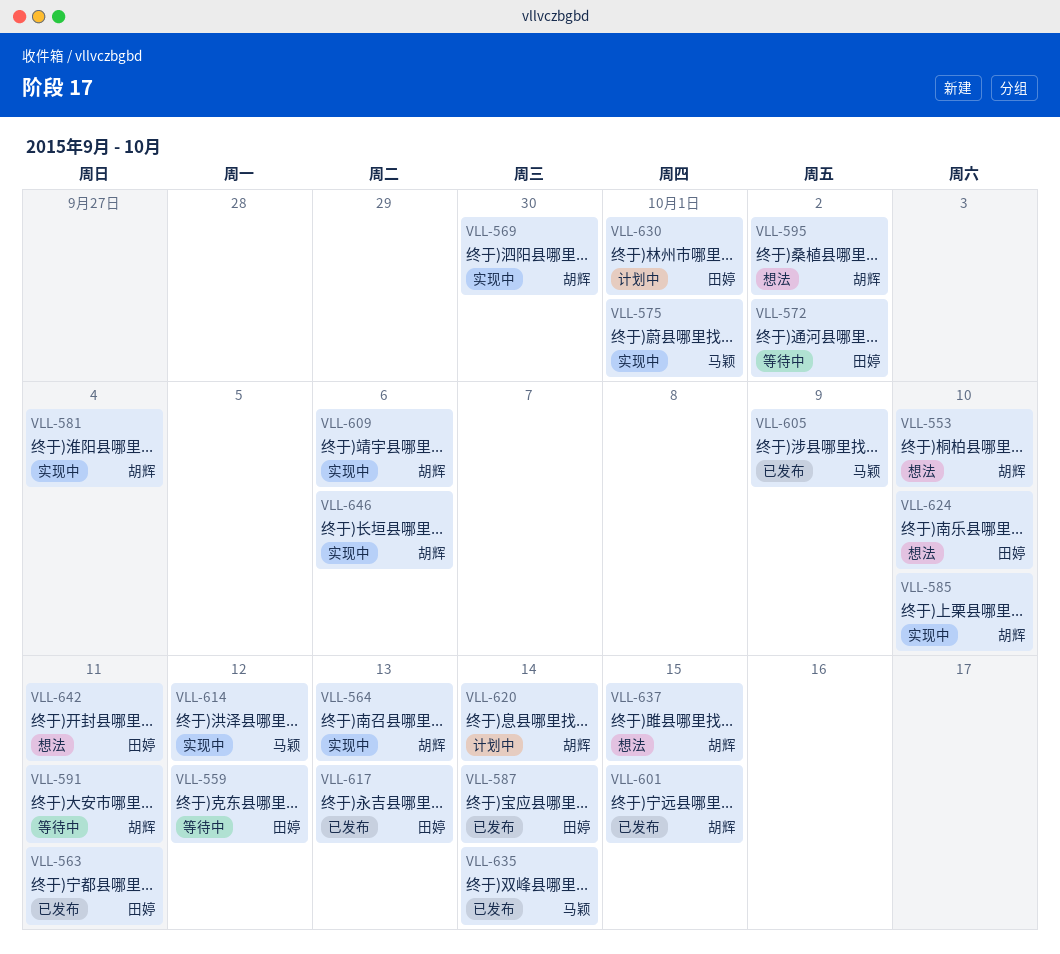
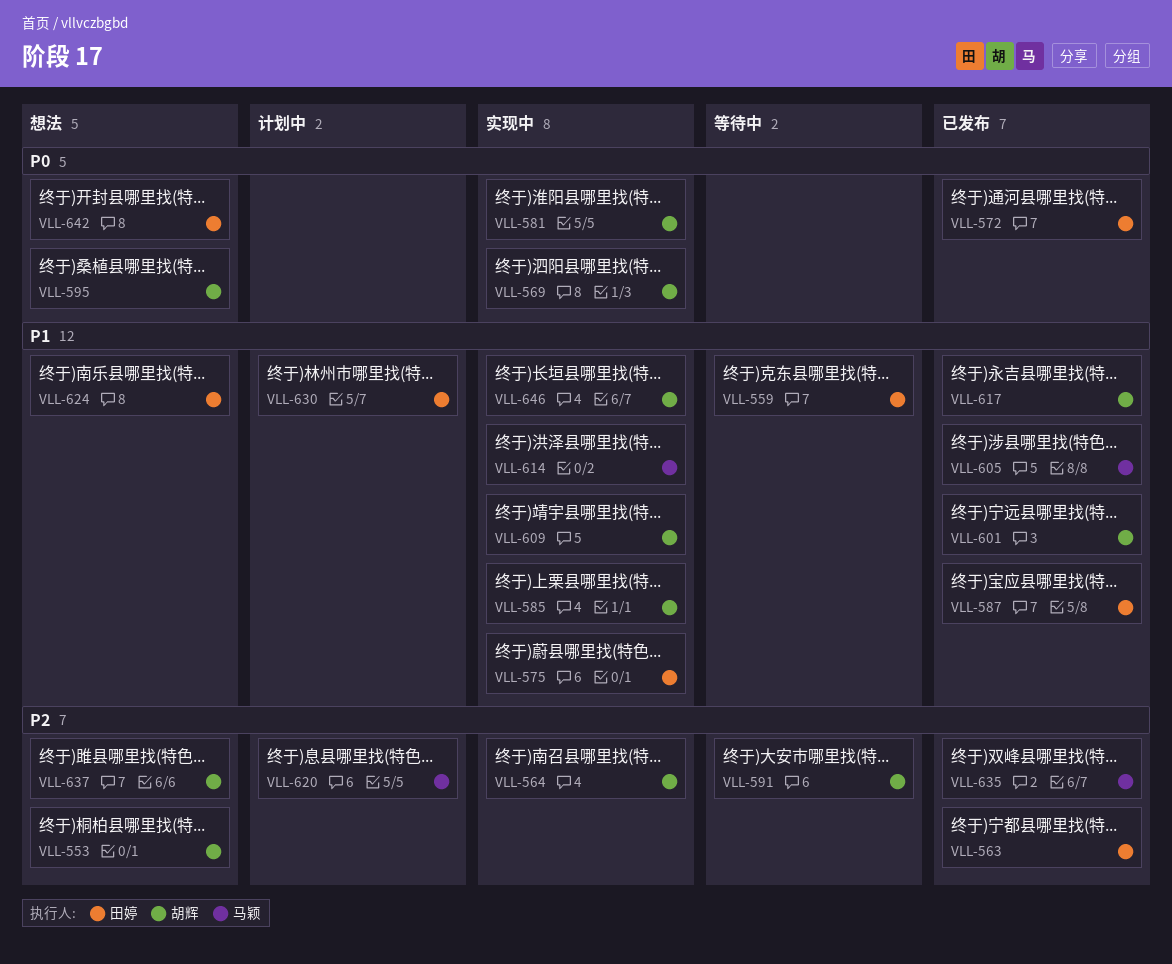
VLL-572, status: 等待中 -> 已发布
VLL-575, owner: 马颖 -> 田婷
VLL-617, owner: 田婷 -> 胡辉
VLL-620, owner: 胡辉 -> 马颖

